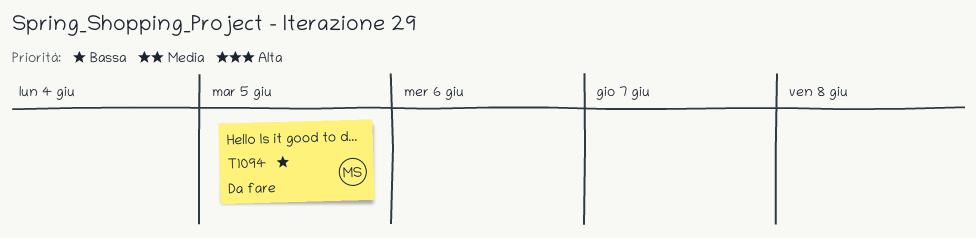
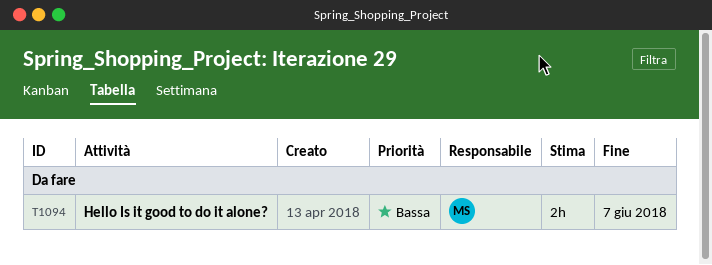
T1094, due: Jun 5 -> Jun 7

